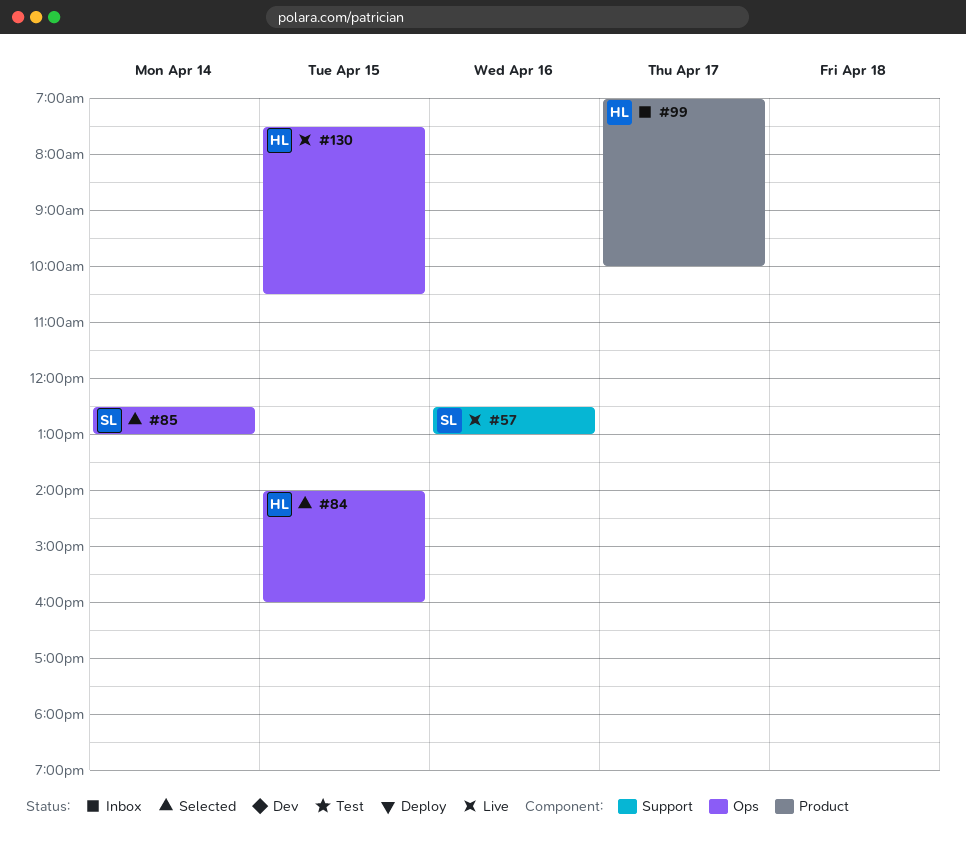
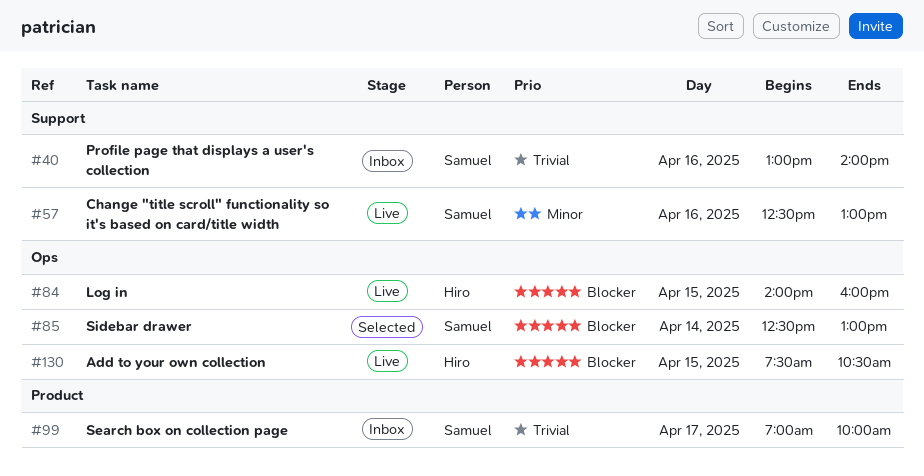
#40: none -> present
#84, status: Selected -> Live
#99, owner: Hiro -> Samuel

